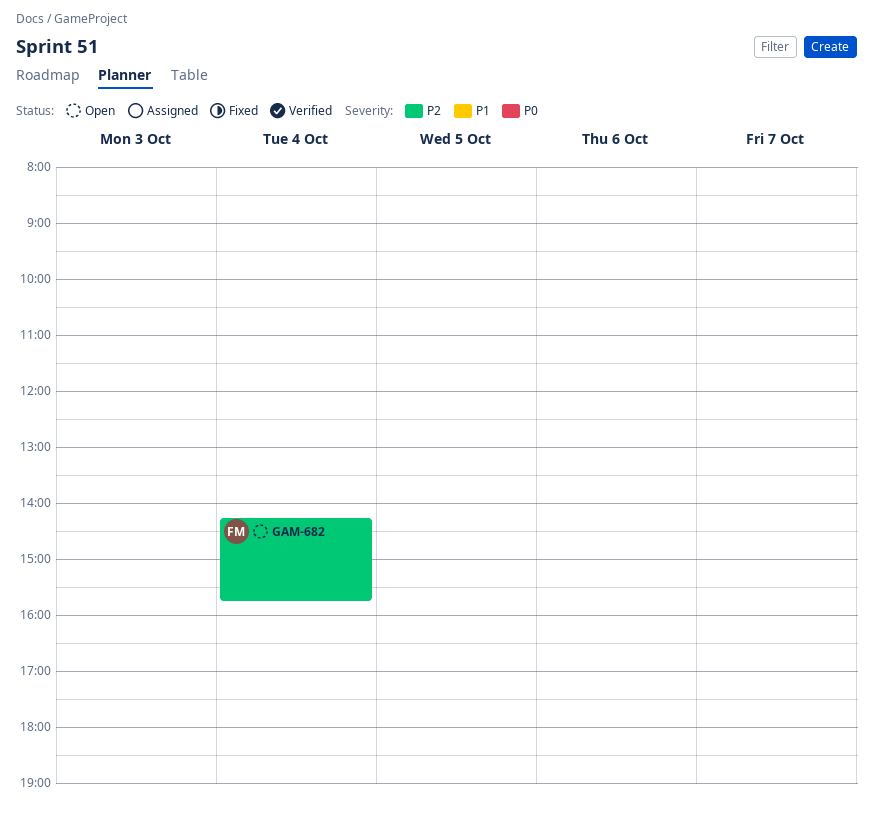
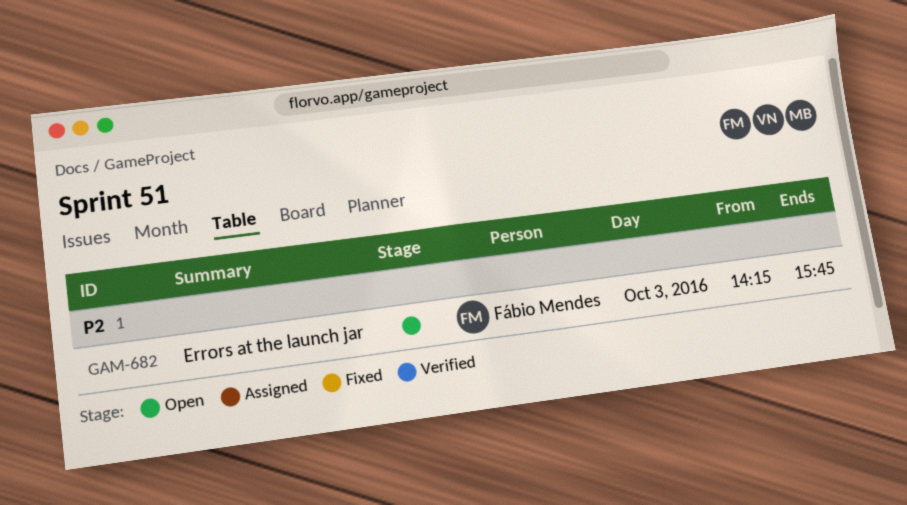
GAM-682, day: Oct 4 -> Oct 3

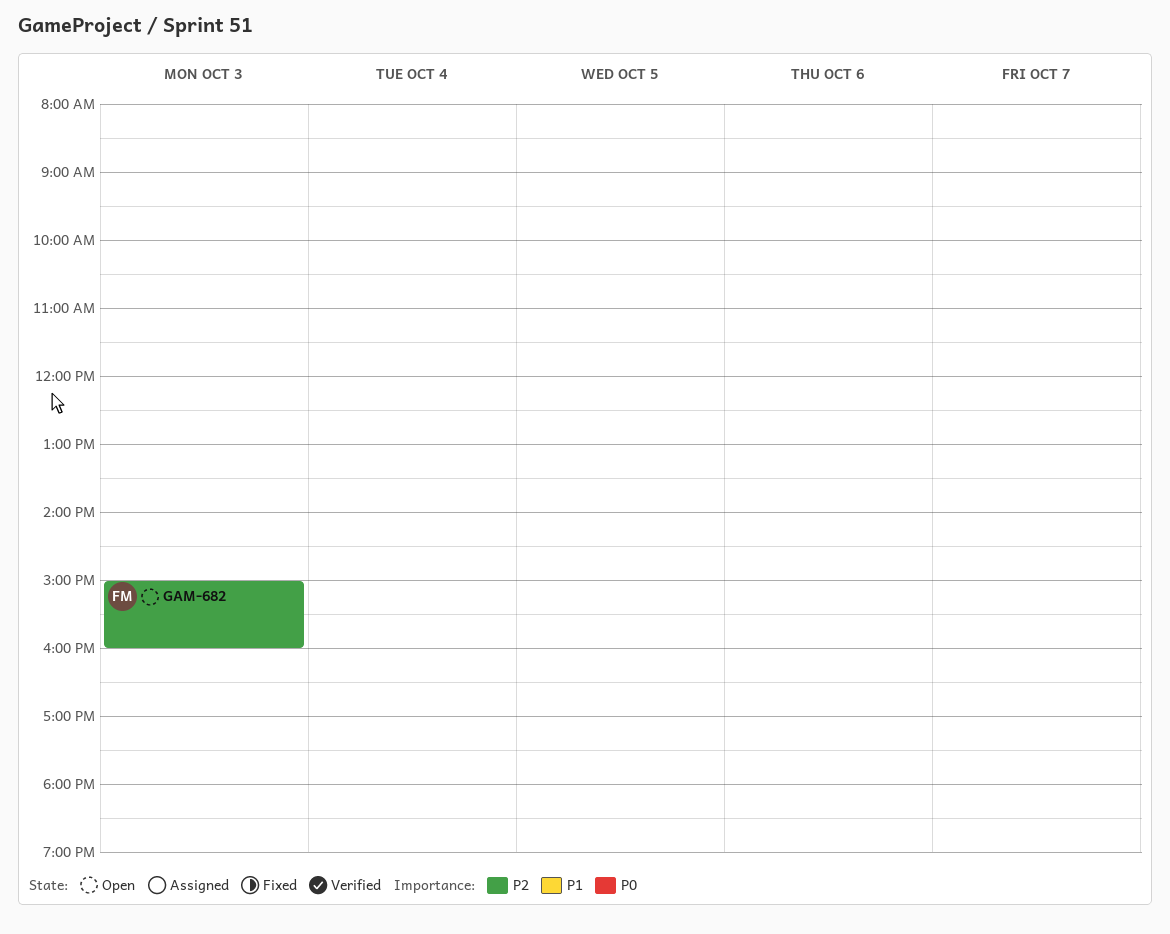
GAM-682, begins: 14:15 -> 15:00
GAM-682, ends: 15:45 -> 16:00

